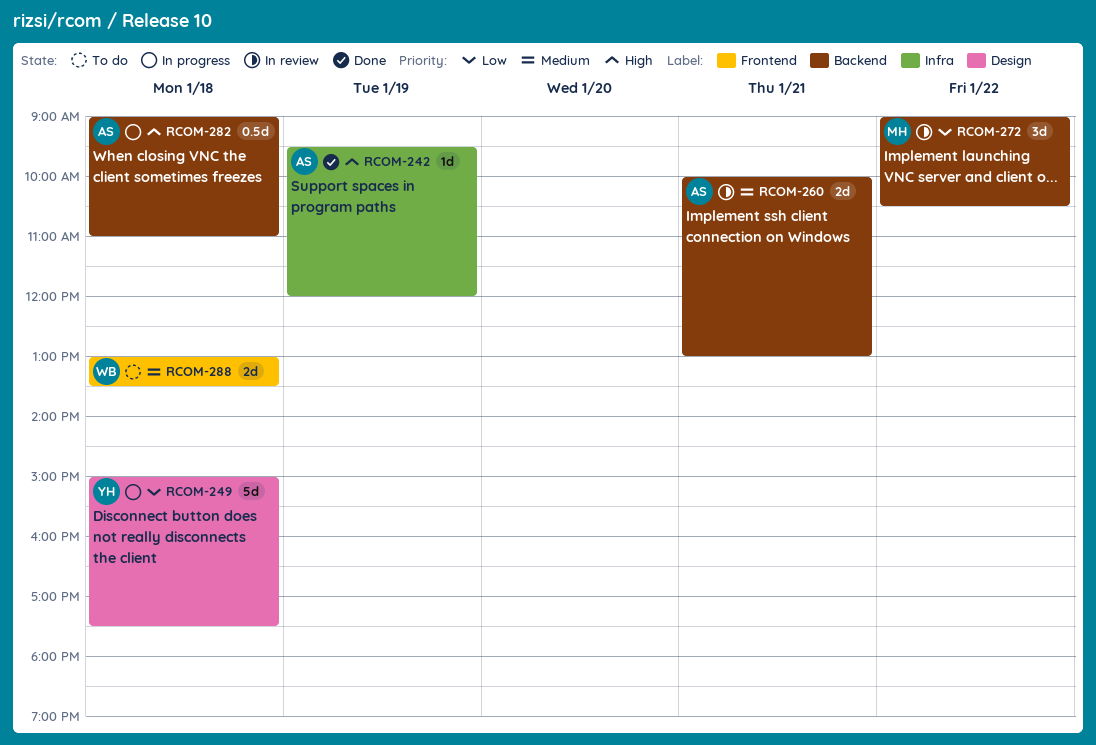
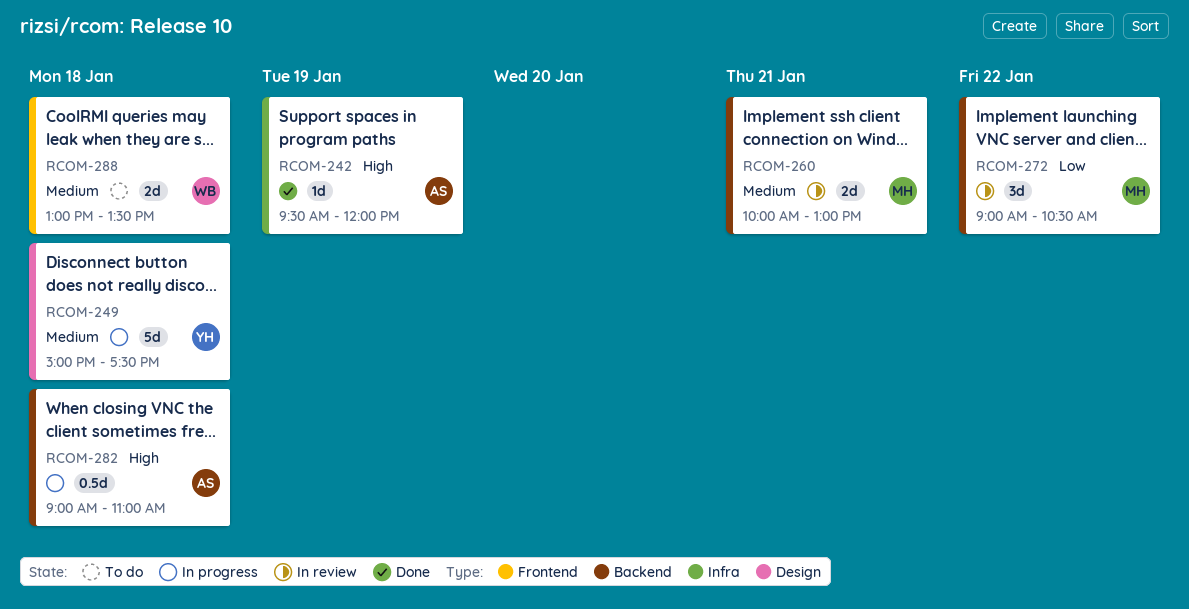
RCOM-249, priority: Low -> Medium
RCOM-260, owner: AS -> MH

